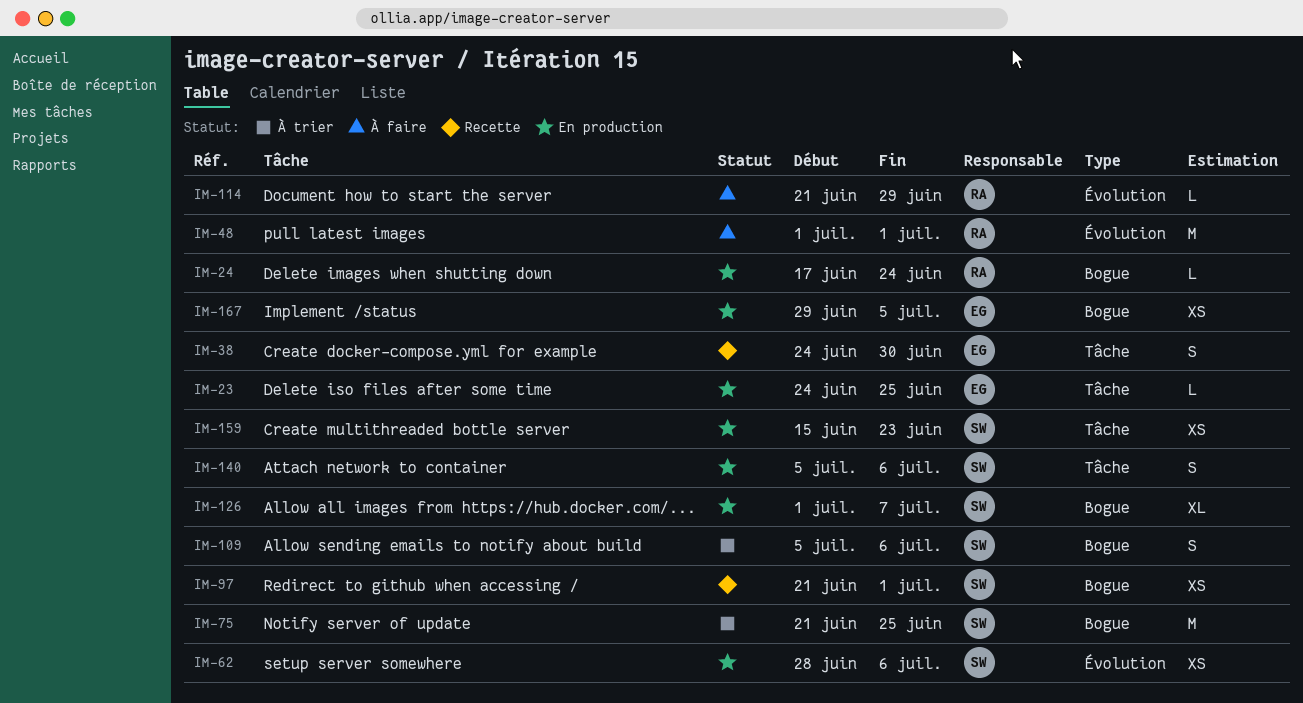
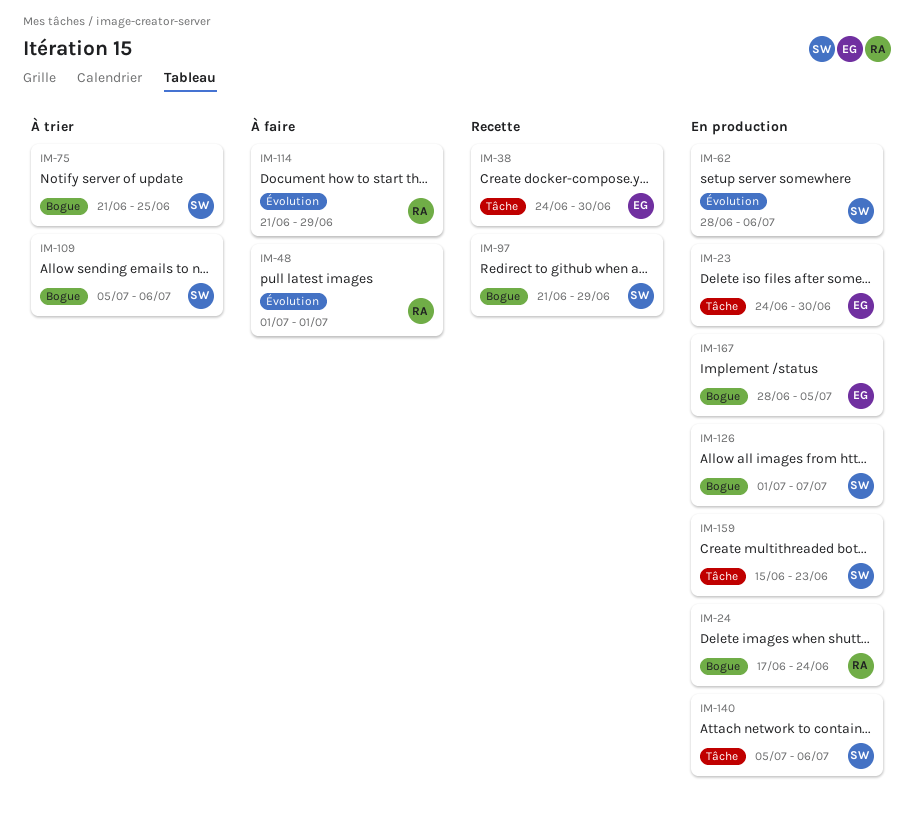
IM-23, due: Jun 25 -> Jun 30
IM-97, due: Jul 1 -> Jun 29
IM-167, start: Jun 29 -> Jun 28

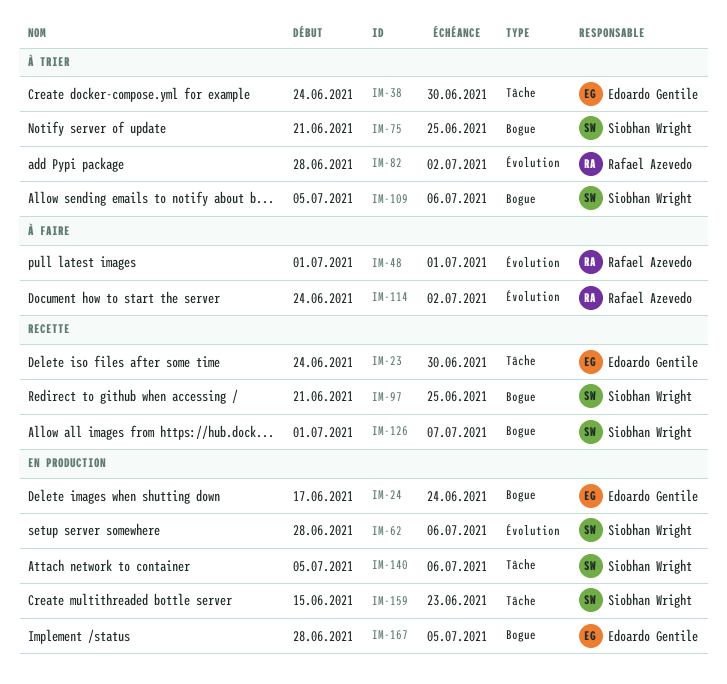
IM-23, status: En production -> Recette
IM-24, owner: Rafael Azevedo -> Edoardo Gentile
IM-38, status: Recette -> À trier
IM-82: none -> present
IM-97, due: Jun 29 -> Jun 25
IM-114, start: Jun 21 -> Jun 24
IM-114, due: Jun 29 -> Jul 2
IM-126, status: En production -> Recette

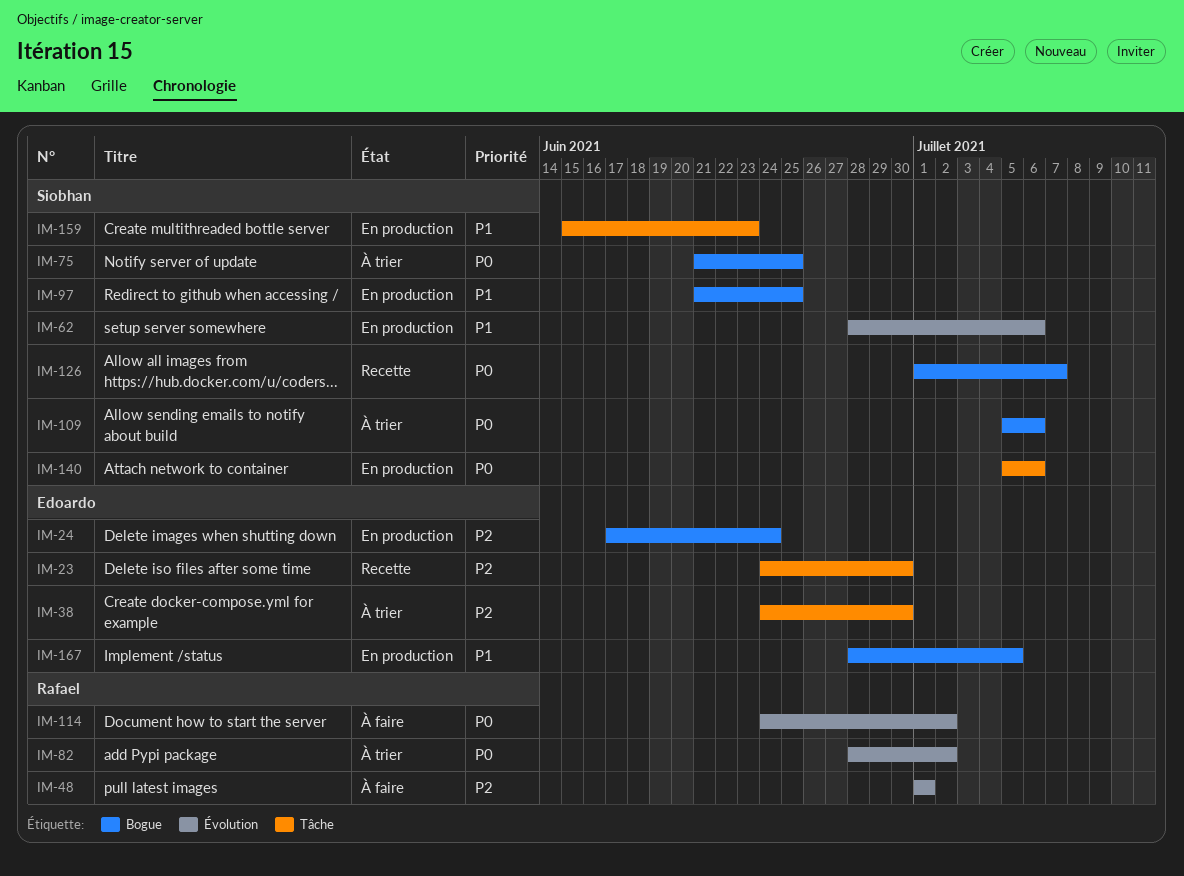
IM-97, status: Recette -> En production

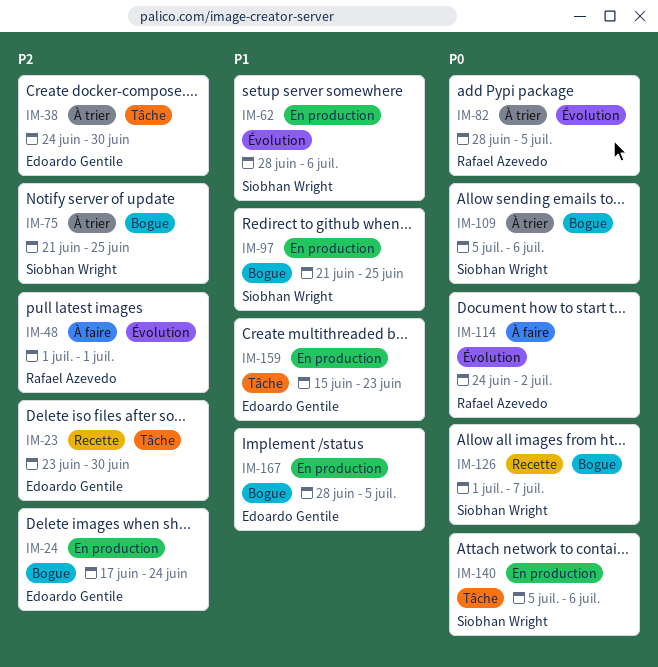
IM-23, start: Jun 24 -> Jun 23
IM-75, priority: P0 -> P2
IM-82, due: Jul 2 -> Jul 5
IM-159, owner: Siobhan Wright -> Edoardo Gentile

